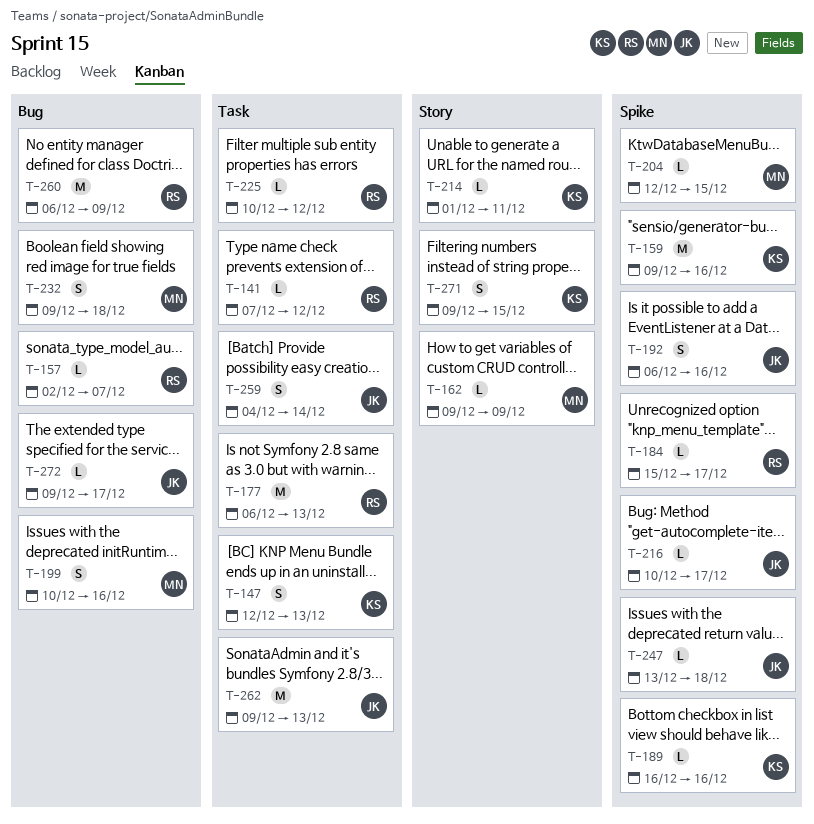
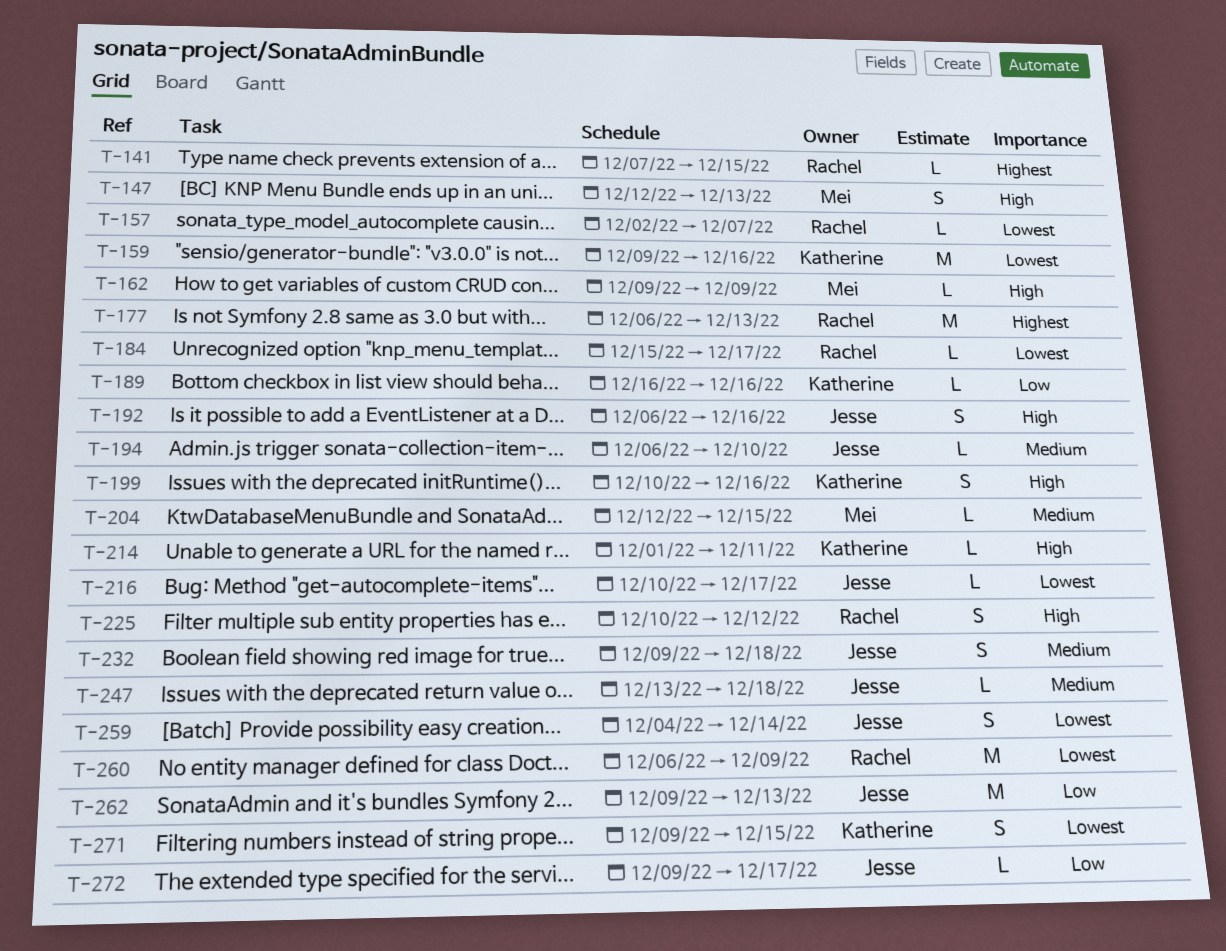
T-141, due: Dec 12 -> Dec 15
T-147, owner: Katherine -> Mei
T-194: none -> present
T-199, owner: Mei -> Katherine
T-225, estimate: L -> S
T-232, owner: Mei -> Jesse

